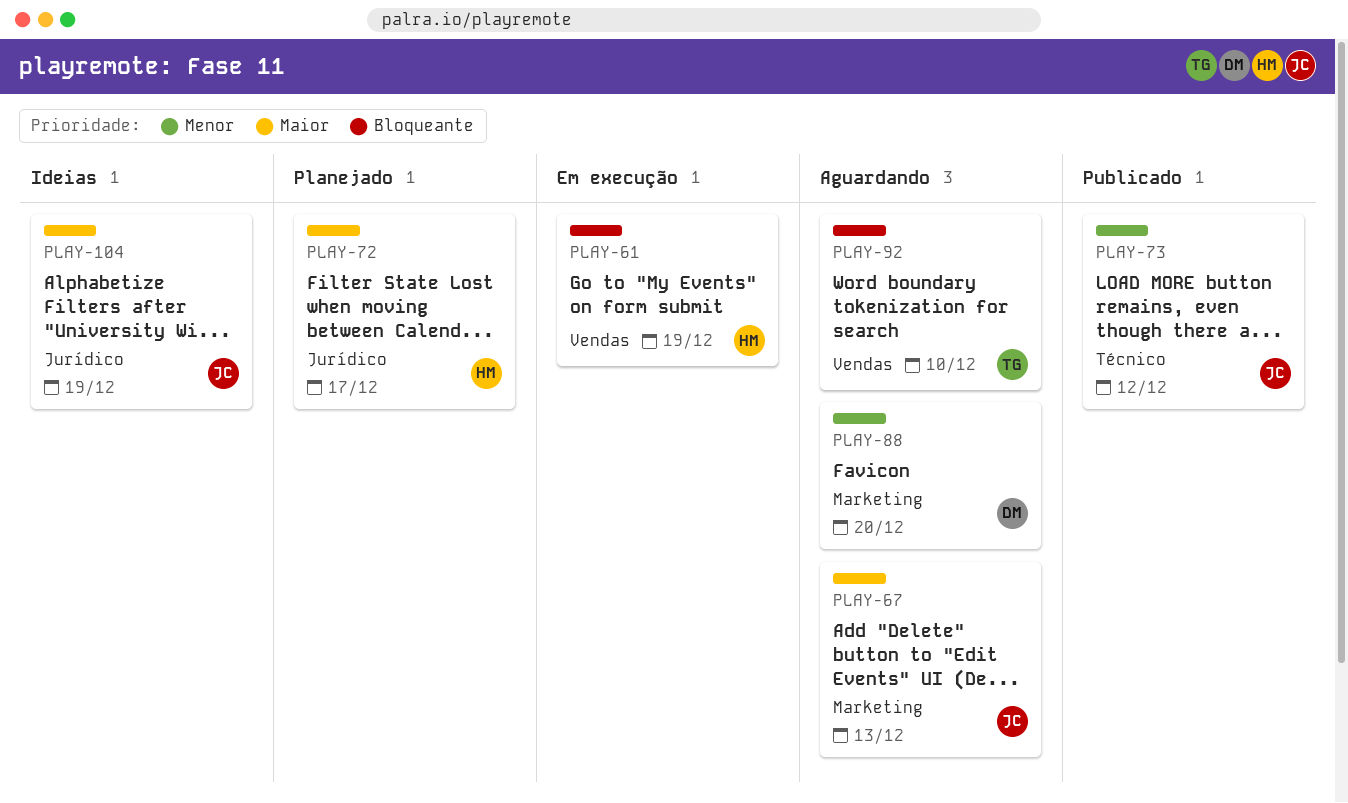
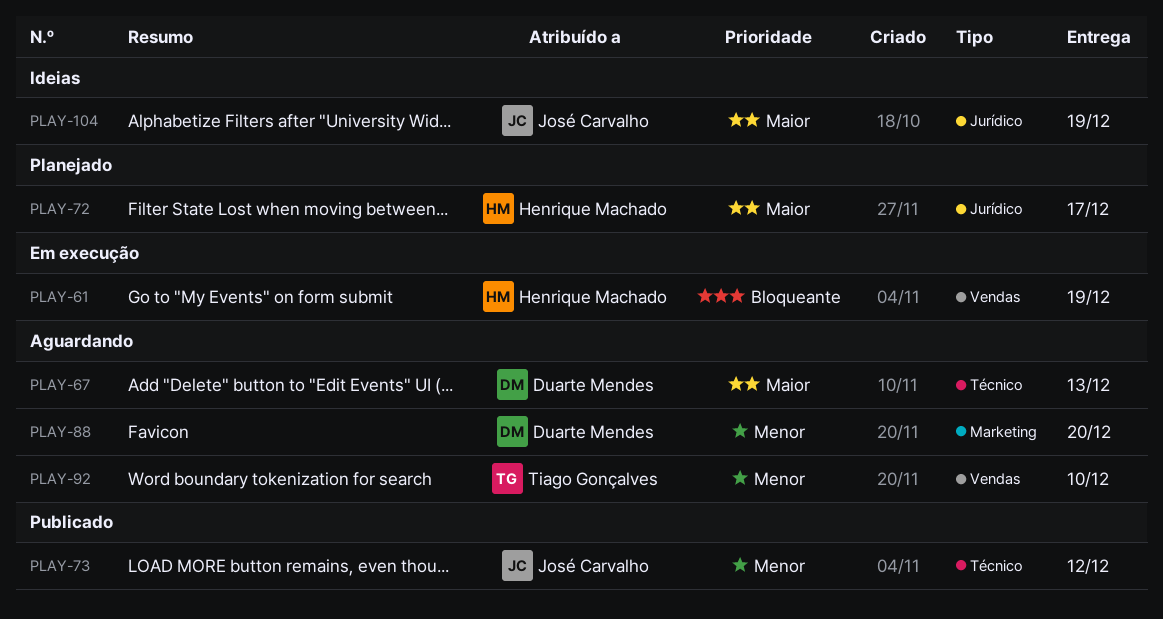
PLAY-67, owner: José Carvalho -> Duarte Mendes
PLAY-67, label: Marketing -> Técnico
PLAY-92, priority: Bloqueante -> Menor

